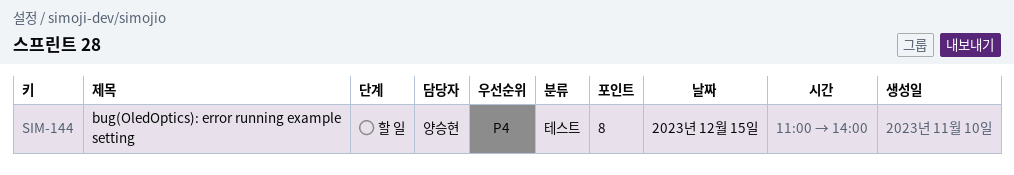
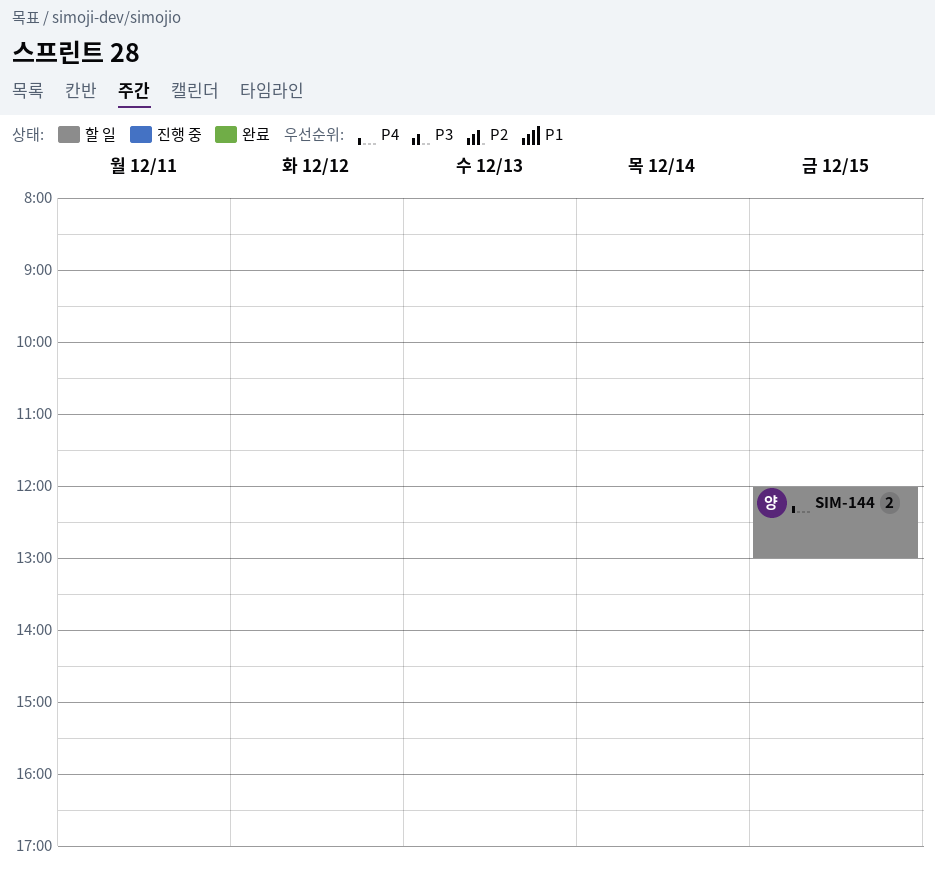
SIM-144, estimate: 8 -> 2
SIM-144, begins: 11:00 -> 12:00
SIM-144, ends: 14:00 -> 13:00

